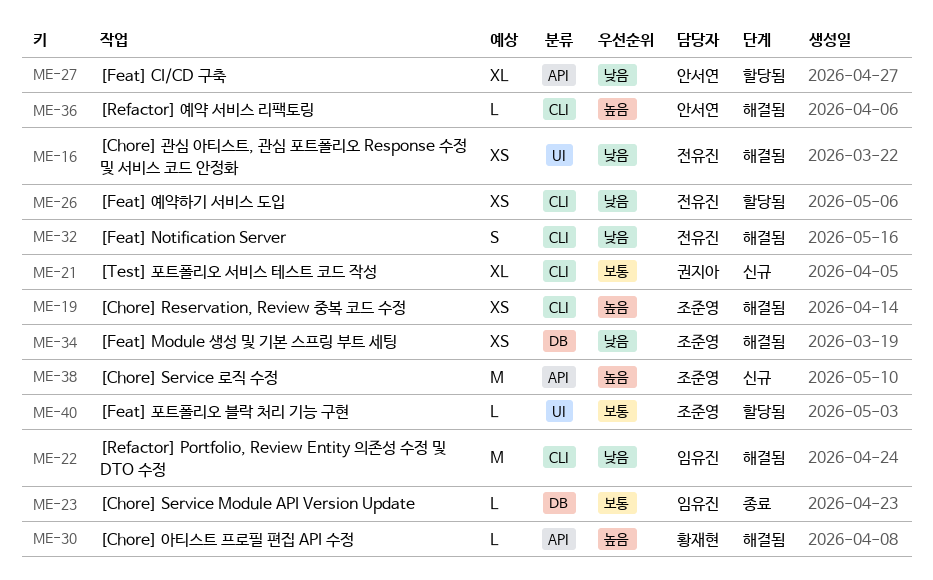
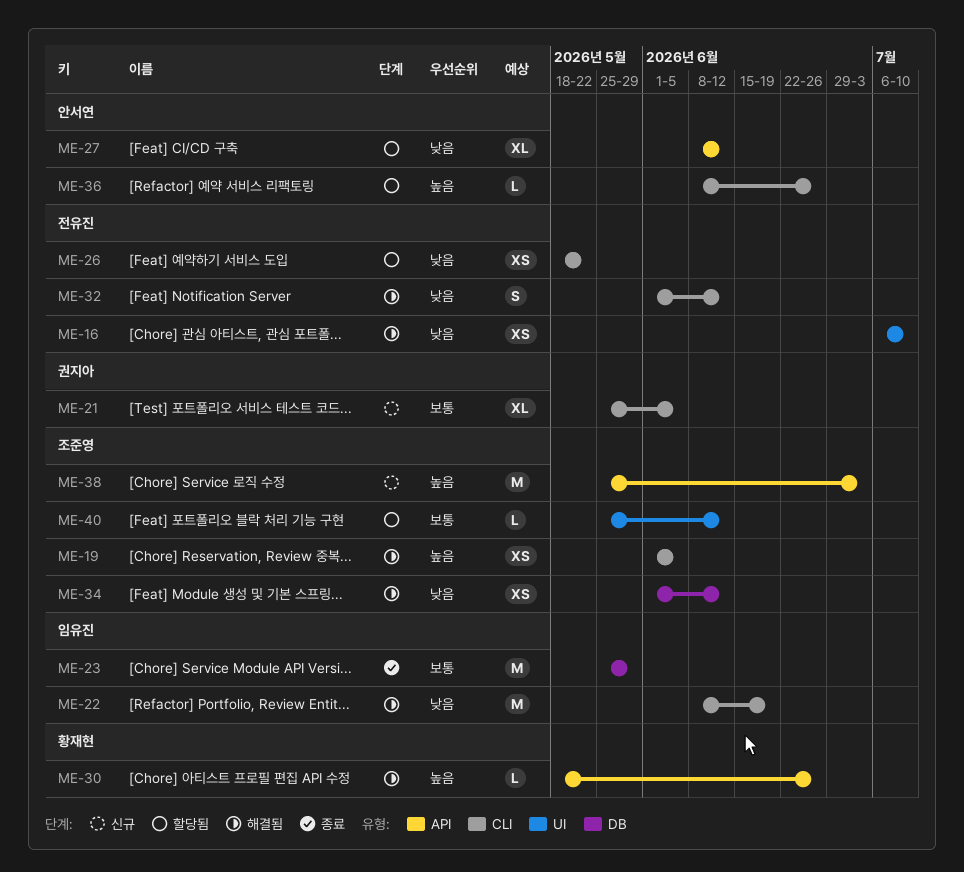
ME-23, estimate: L -> M
ME-36, status: 해결됨 -> 할당됨

